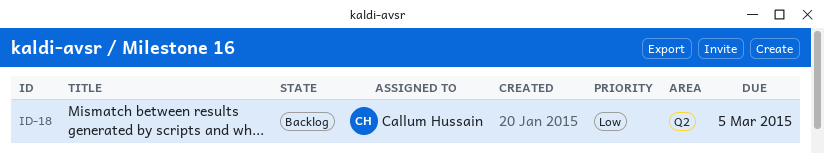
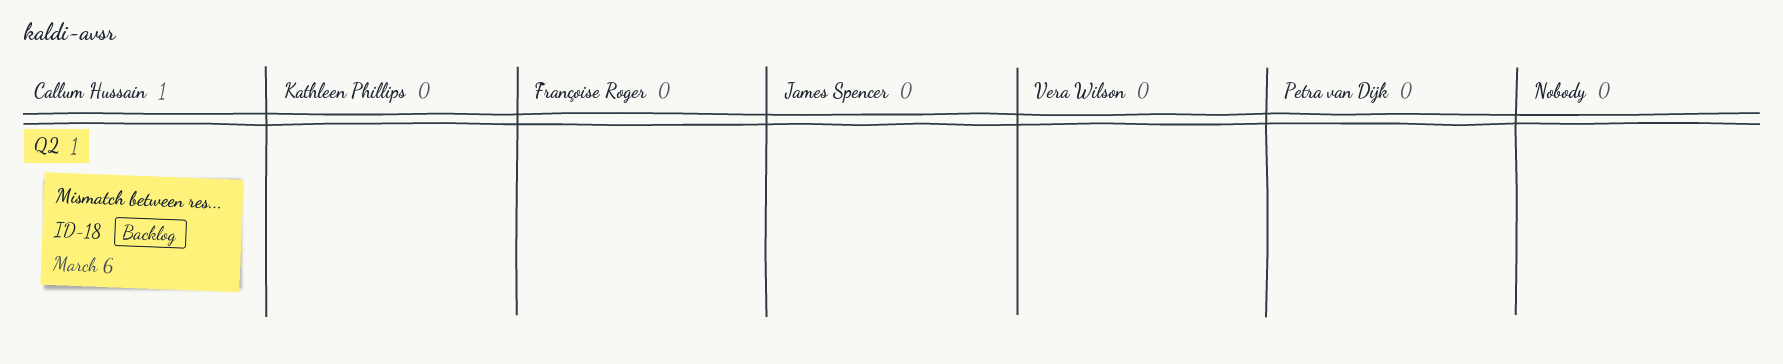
ID-18, due: Mar 5 -> Mar 6

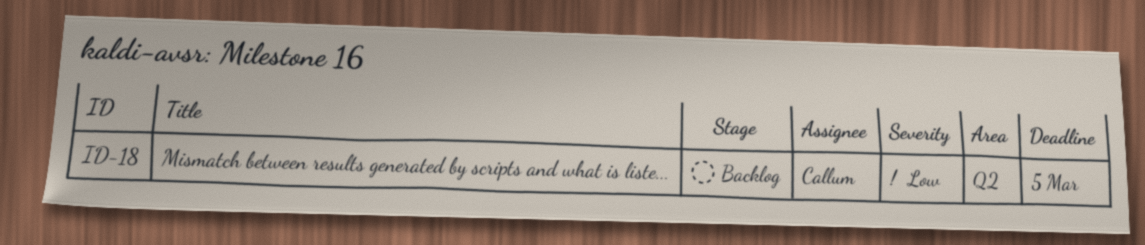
ID-18, due: Mar 6 -> Mar 5

